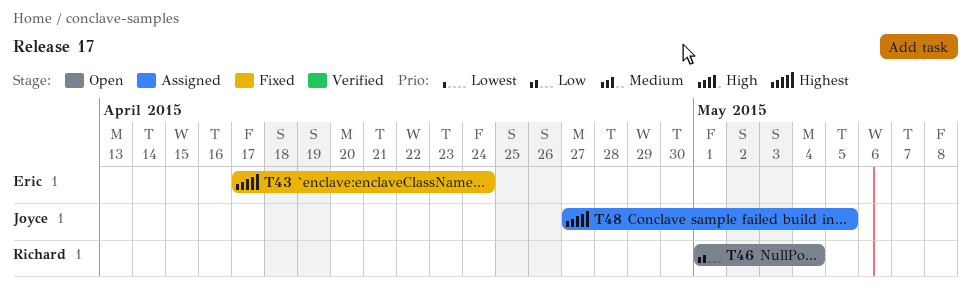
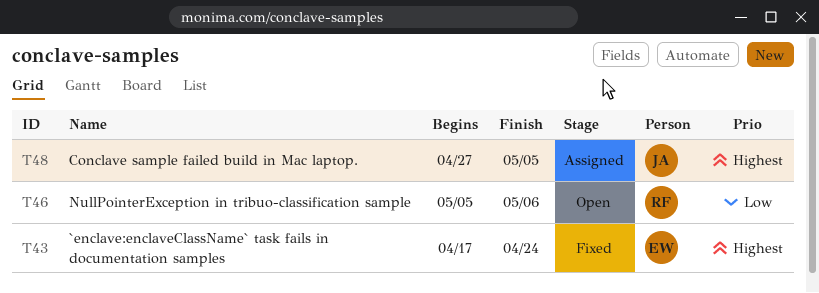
T46, start: May 1 -> May 5
T46, due: May 4 -> May 6

